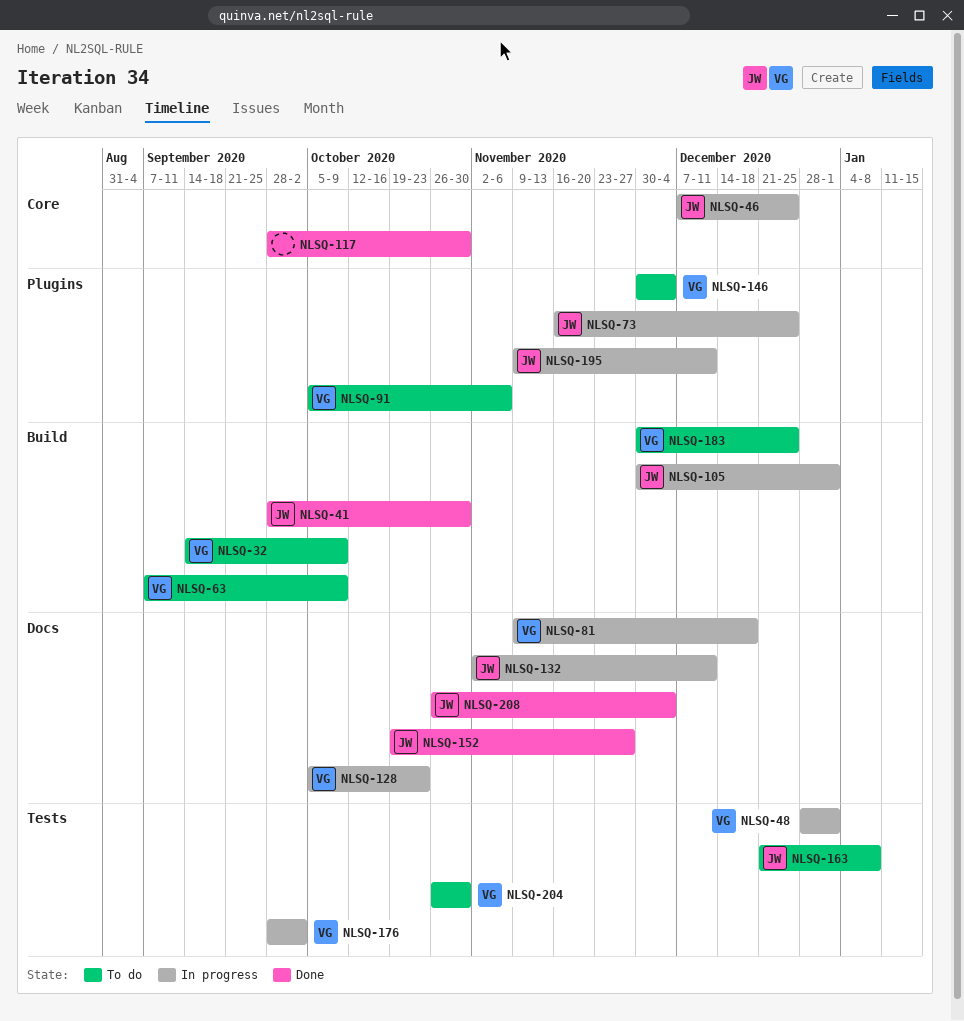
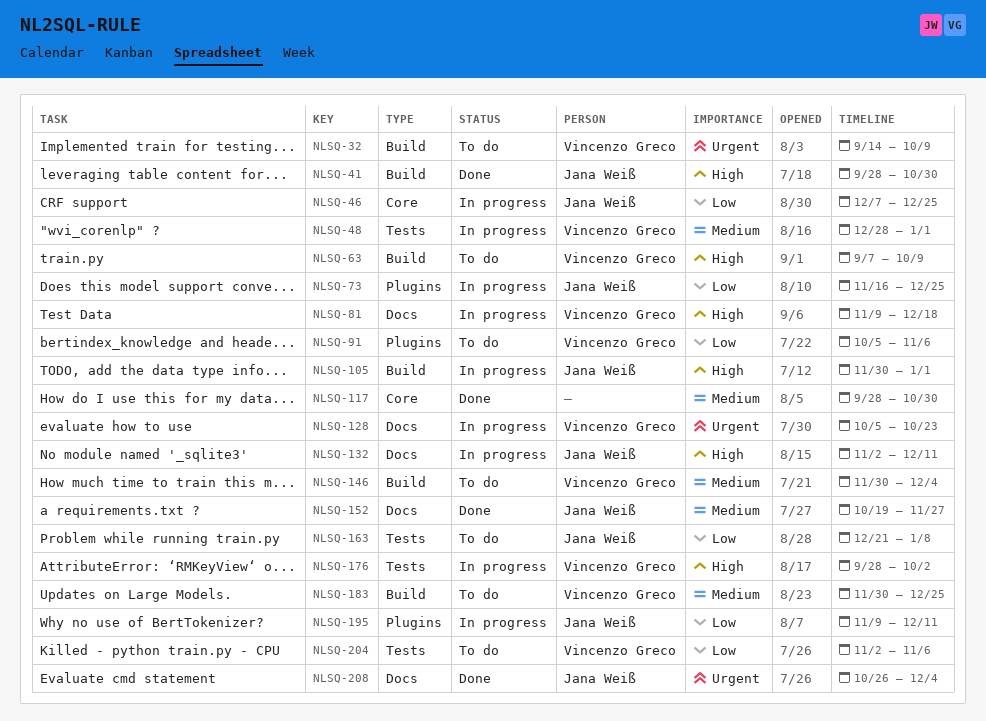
NLSQ-146, label: Plugins -> Build
NLSQ-204, start: Oct 26 -> Nov 2
NLSQ-204, due: Oct 30 -> Nov 6

